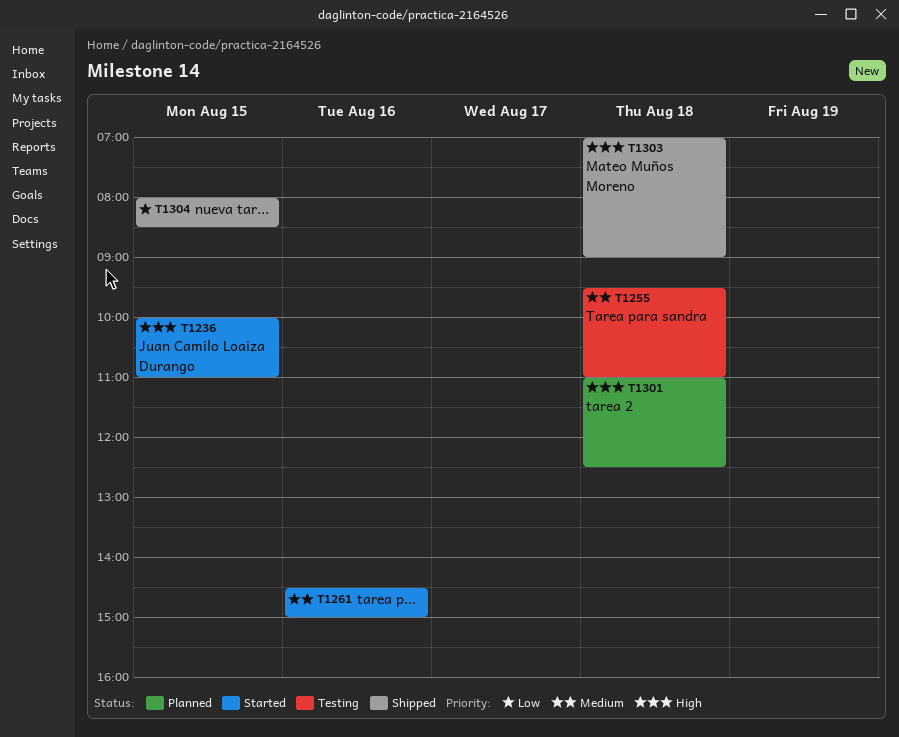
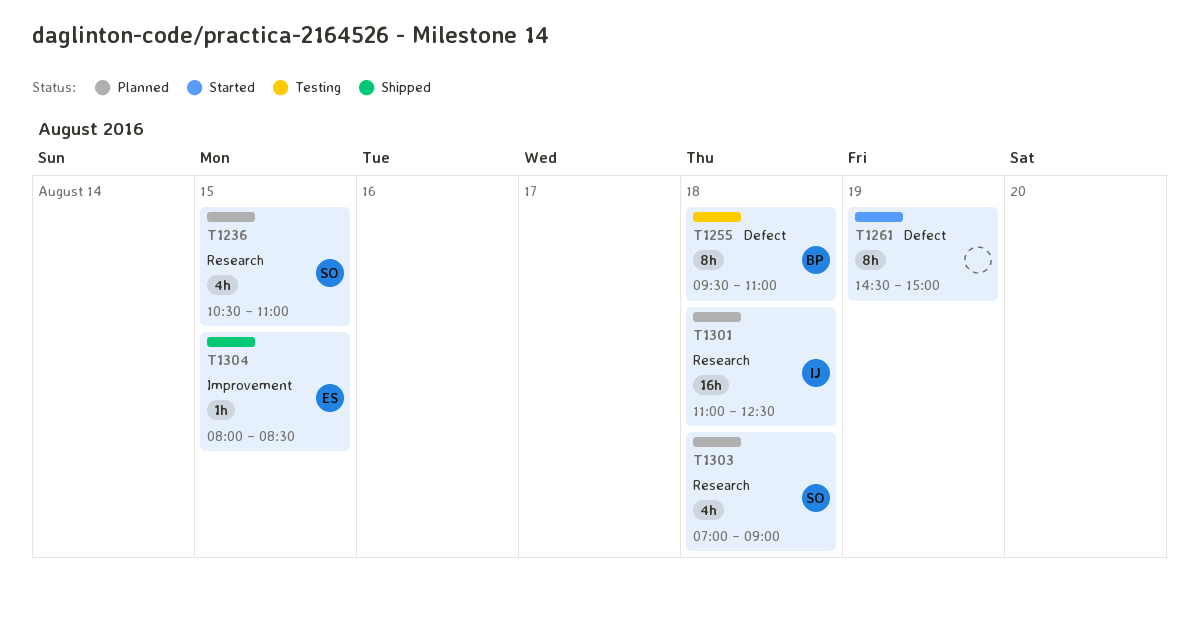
T1236, status: Started -> Planned
T1236, begins: 10:00 -> 10:30
T1261, day: Aug 16 -> Aug 19
T1303, status: Shipped -> Planned

